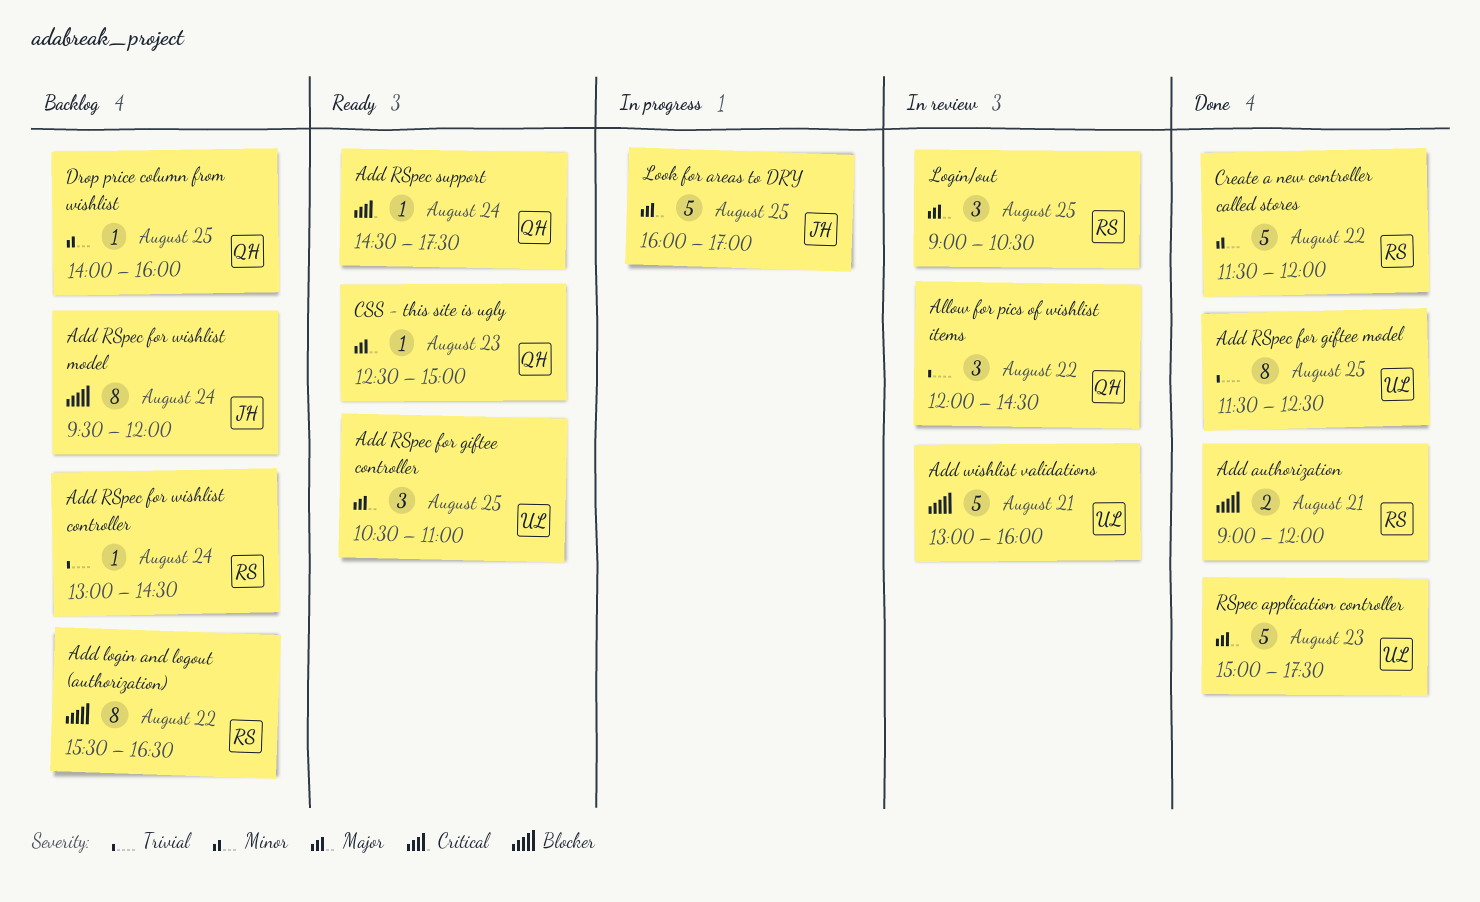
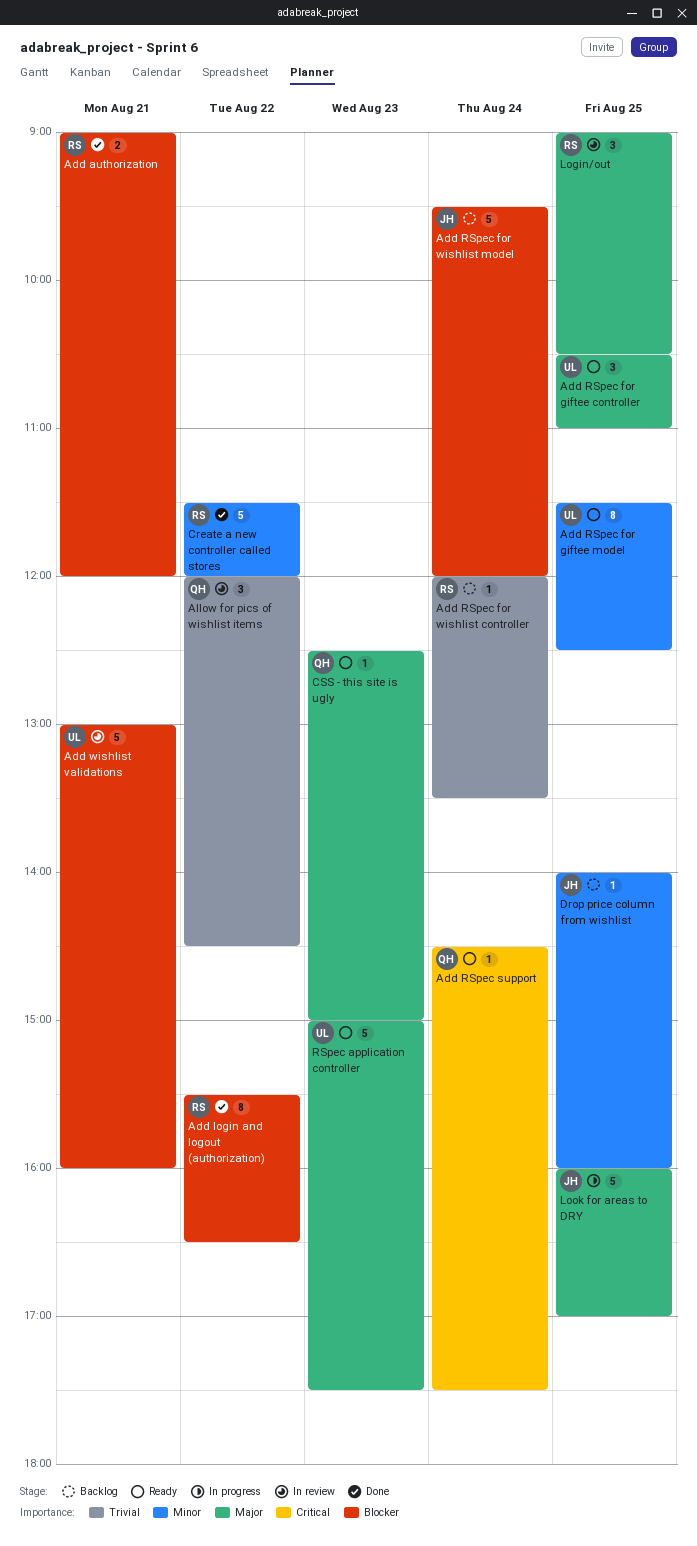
Add login and logout (authorization), status: Backlog -> Done
Add RSpec for giftee model, status: Done -> Ready
Add RSpec for giftee model, priority: Trivial -> Minor
Add RSpec for wishlist controller, begins: 13:00 -> 12:00
Add RSpec for wishlist controller, ends: 14:30 -> 13:30
Add RSpec for wishlist model, estimate: 8 -> 5
Drop price column from wishlist, owner: QH -> JH
RSpec application controller, status: Done -> Ready

